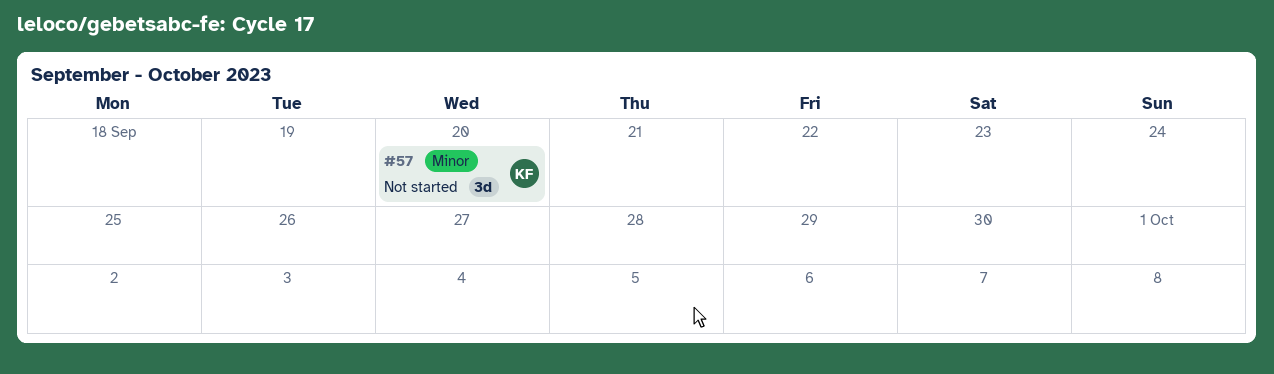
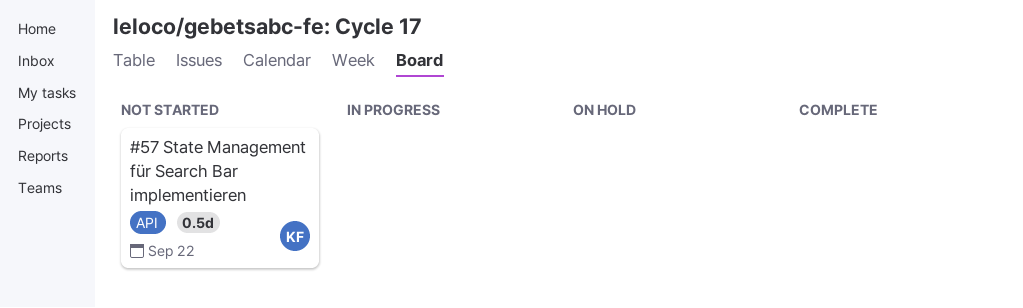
#57, estimate: 3d -> 0.5d
#57, due: Sep 20 -> Sep 22

